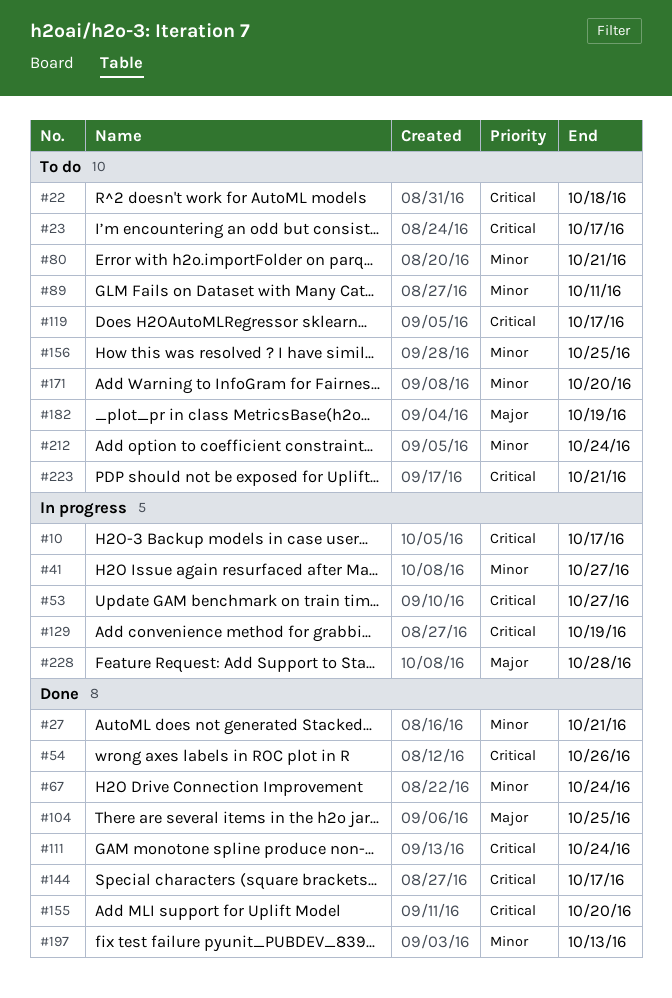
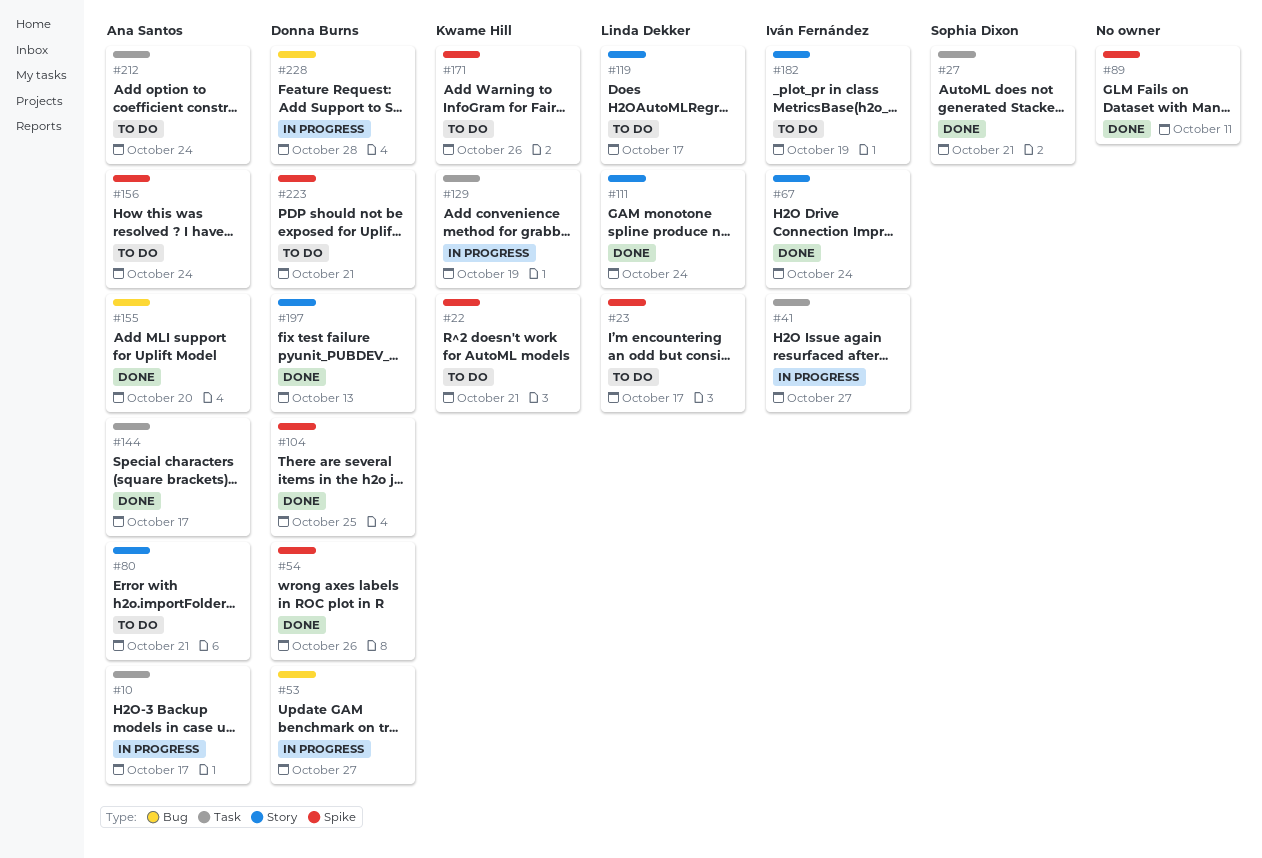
#22, due: Oct 18 -> Oct 21
#89, status: To do -> Done
#156, due: Oct 25 -> Oct 24
#171, due: Oct 20 -> Oct 26

